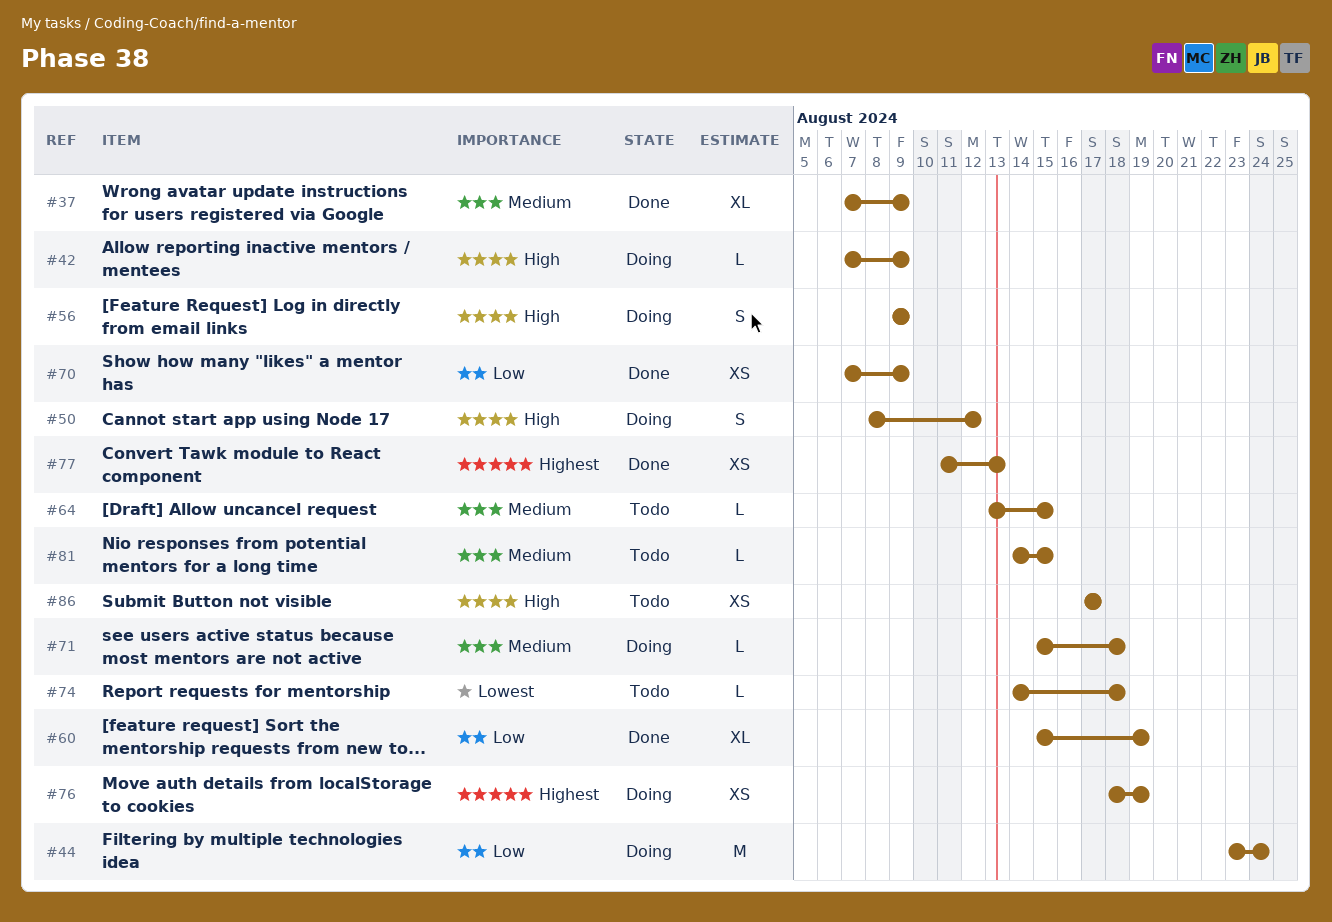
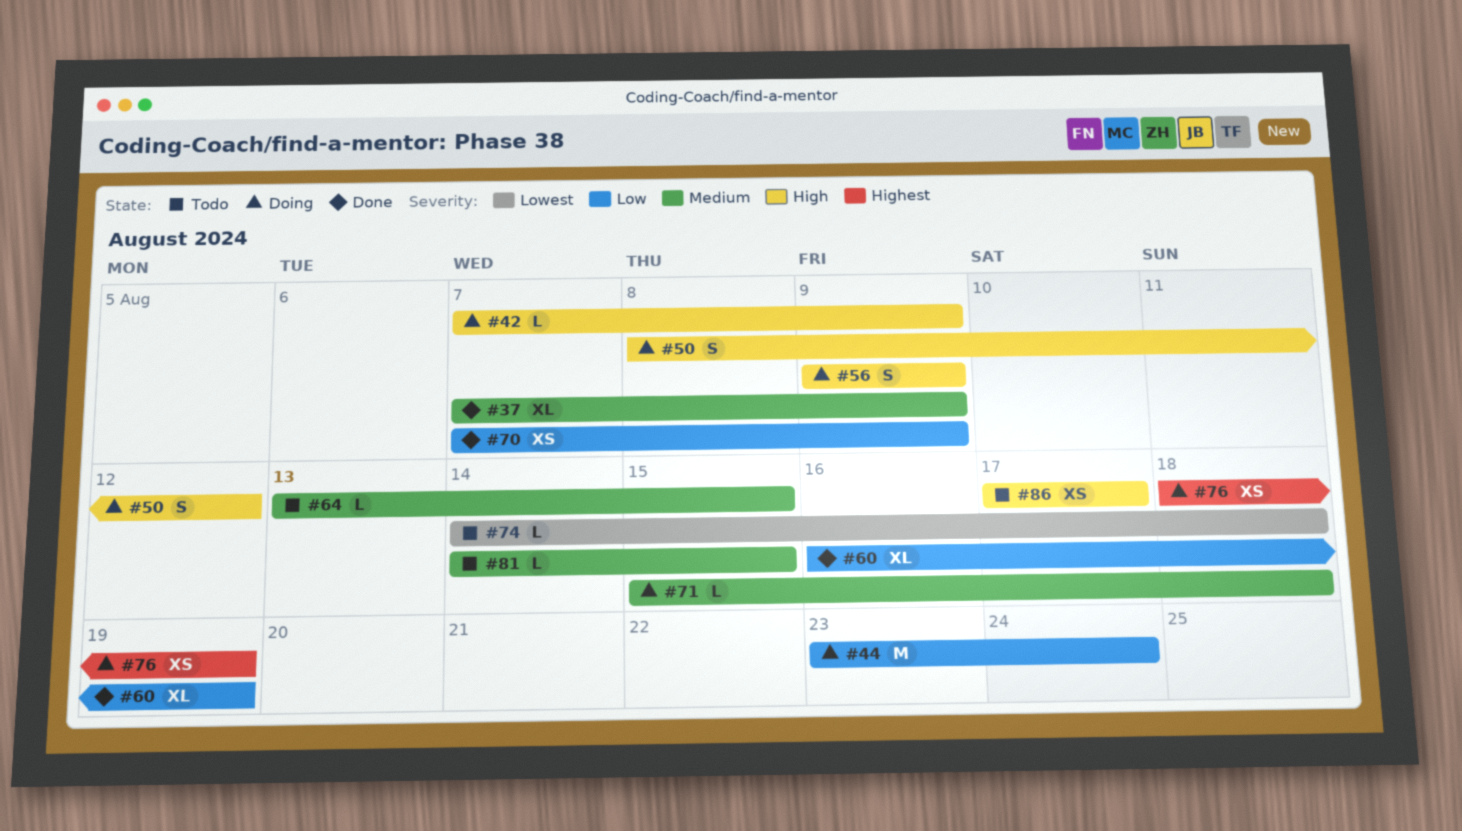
#60, start: Aug 15 -> Aug 16
#77: present -> none

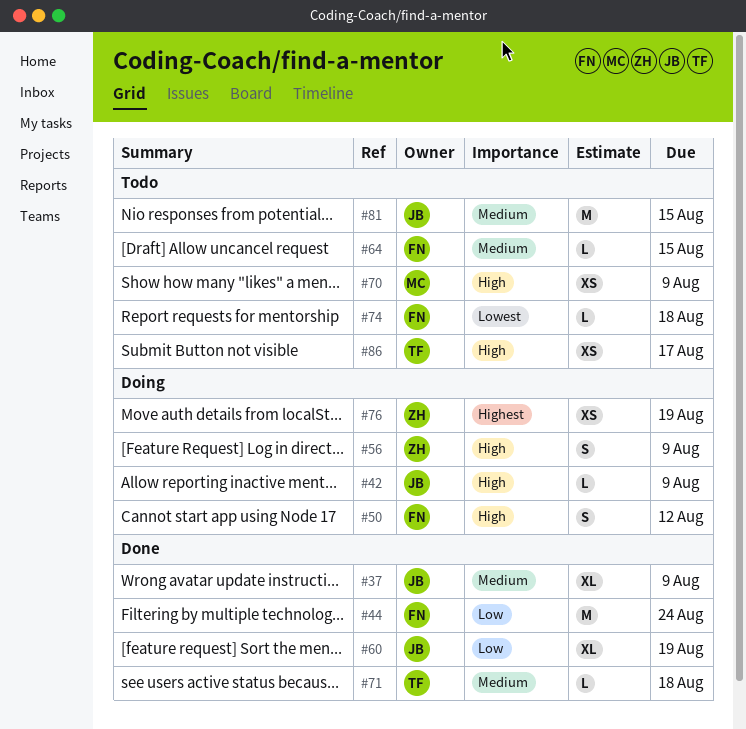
#44, status: Doing -> Done
#70, status: Done -> Todo
#70, priority: Low -> High
#71, status: Doing -> Done
#81, estimate: L -> M

